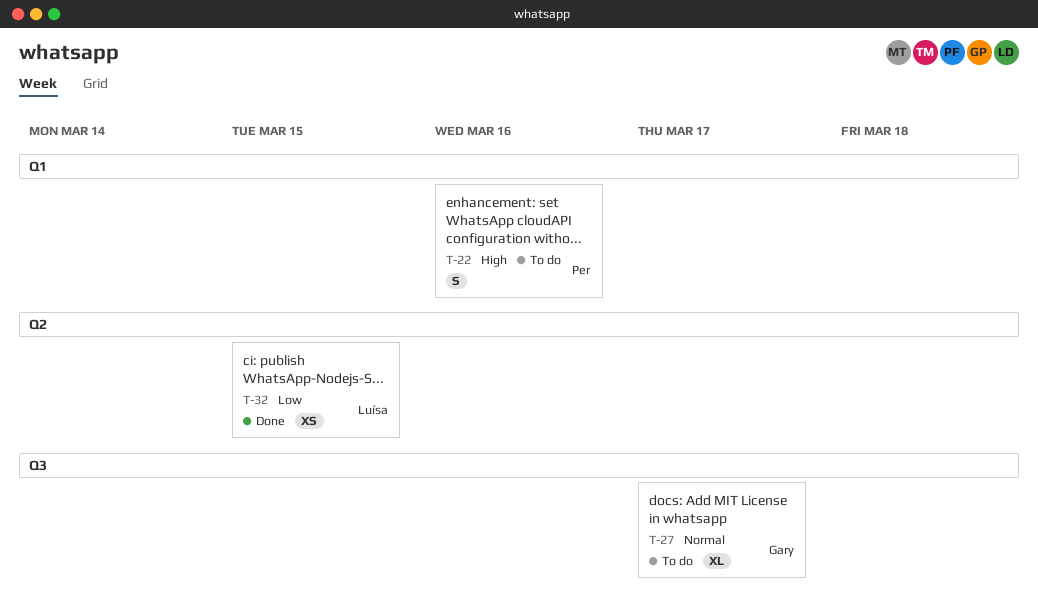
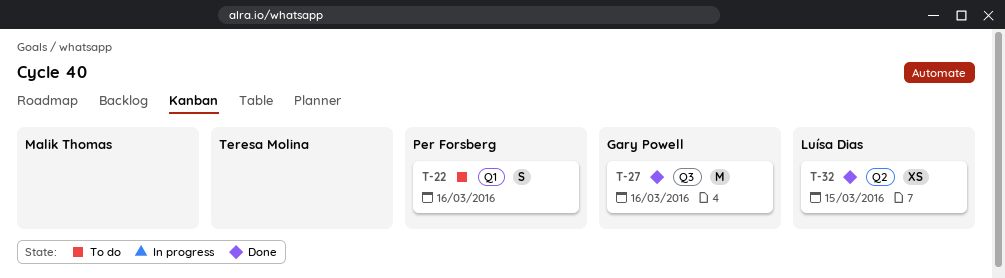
T-27, status: To do -> Done
T-27, estimate: XL -> M
T-27, due: Mar 17 -> Mar 16

